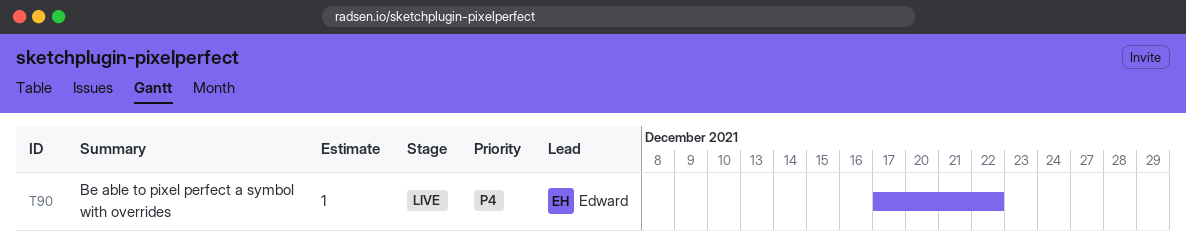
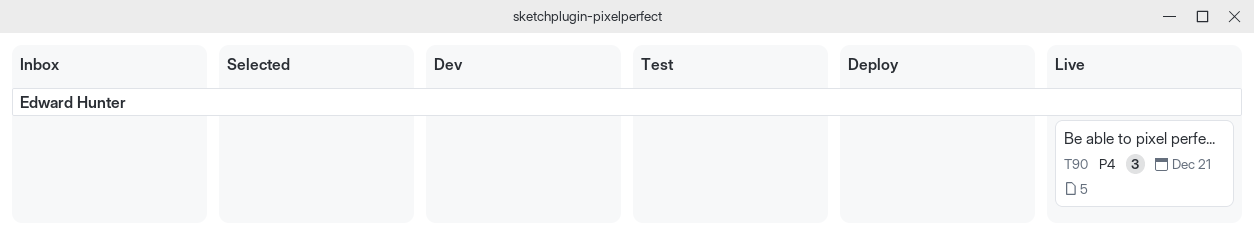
T90, estimate: 1 -> 3
T90, due: Dec 22 -> Dec 21

